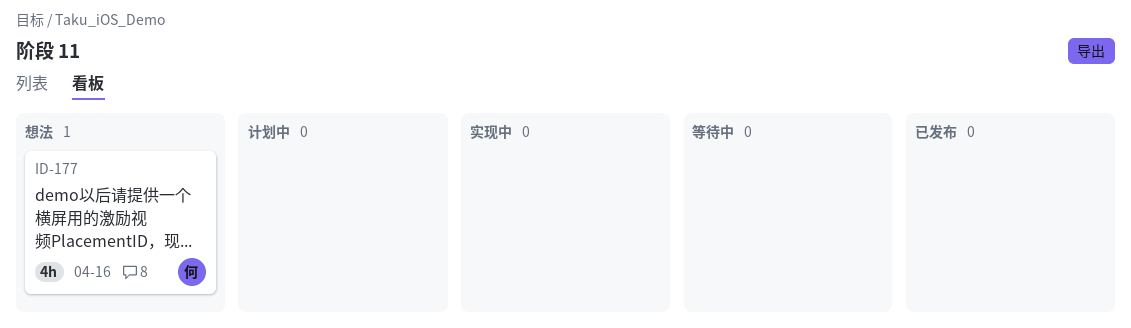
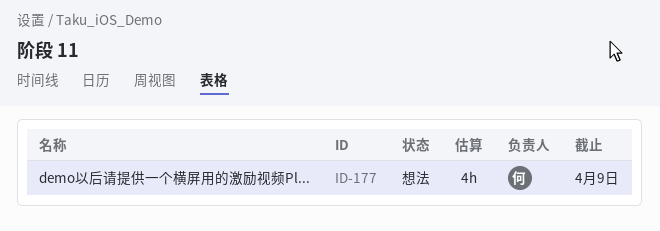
ID-177, due: Apr 16 -> Apr 9

